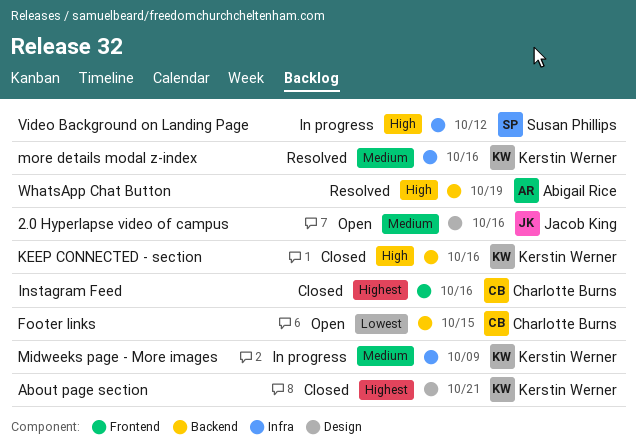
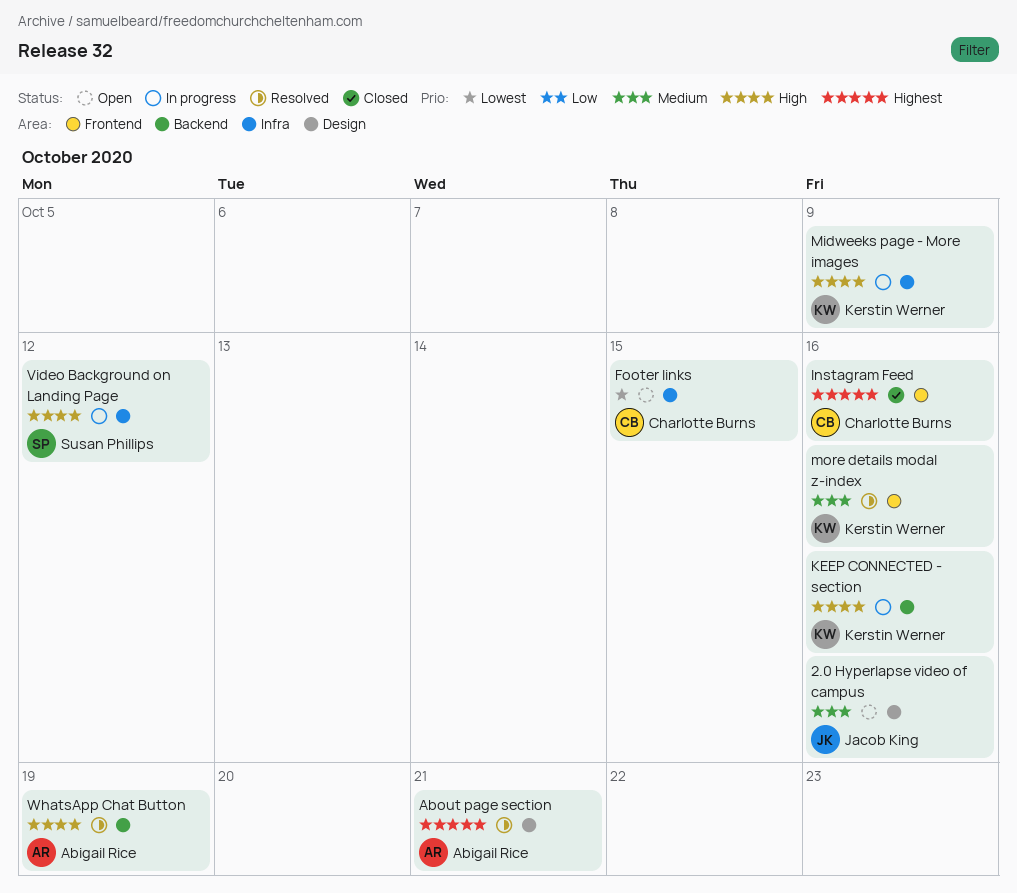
About page section, status: Closed -> Resolved
About page section, owner: Kerstin Werner -> Abigail Rice
Footer links, label: Backend -> Infra
KEEP CONNECTED - section, status: Closed -> In progress
Midweeks page - More images, priority: Medium -> High
more details modal z-index, label: Infra -> Frontend

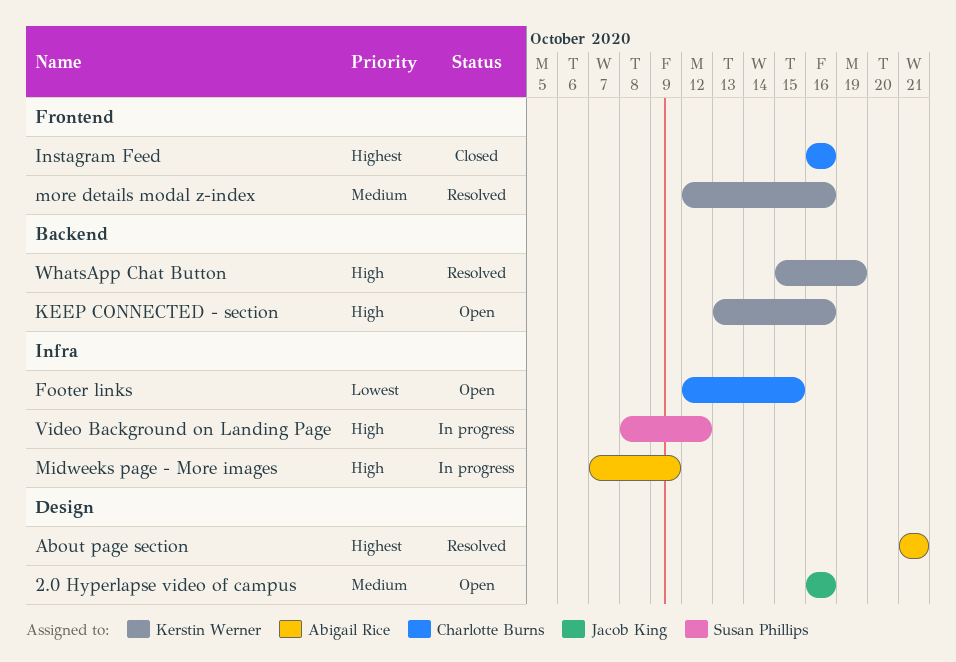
KEEP CONNECTED - section, status: In progress -> Open
Midweeks page - More images, owner: Kerstin Werner -> Abigail Rice
WhatsApp Chat Button, owner: Abigail Rice -> Kerstin Werner

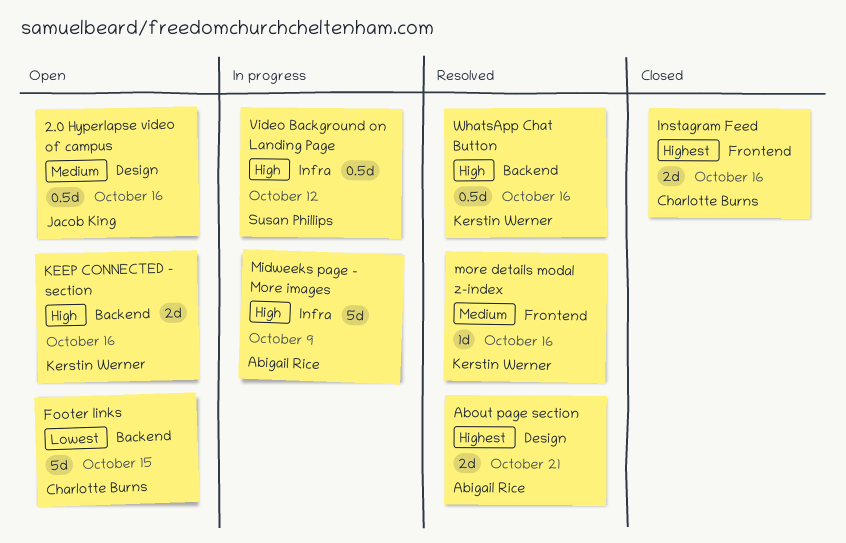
Footer links, label: Infra -> Backend
WhatsApp Chat Button, due: Oct 19 -> Oct 16

